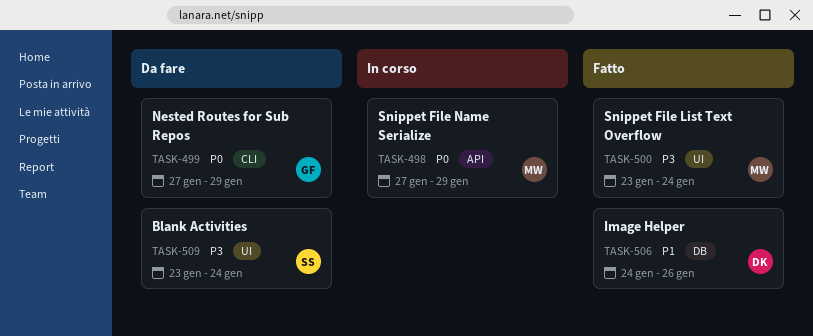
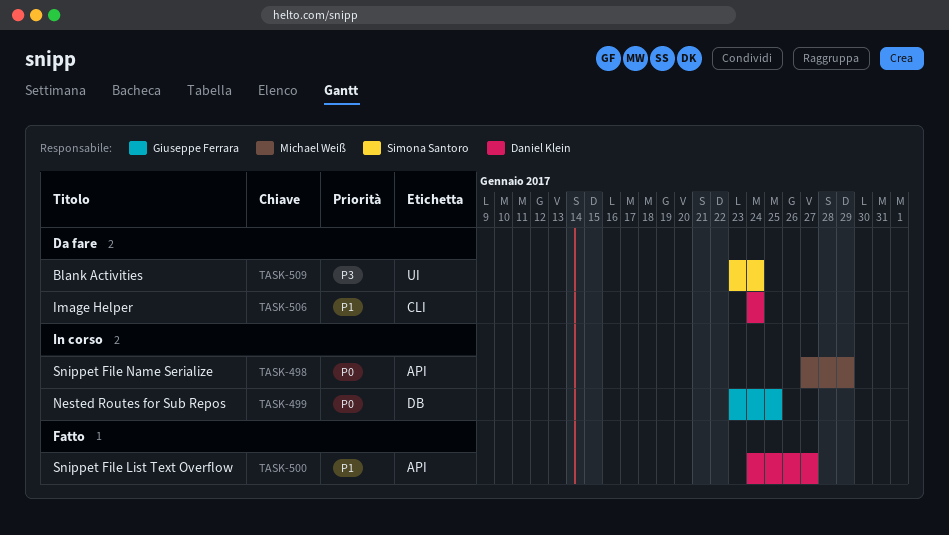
TASK-499, status: Da fare -> In corso
TASK-499, label: CLI -> DB
TASK-499, start: Jan 27 -> Jan 23
TASK-499, due: Jan 29 -> Jan 25
TASK-500, owner: Michael Weiß -> Daniel Klein
TASK-500, priority: P3 -> P1
TASK-500, label: UI -> API
TASK-500, start: Jan 23 -> Jan 24
TASK-500, due: Jan 24 -> Jan 27
TASK-506, status: Fatto -> Da fare
TASK-506, label: DB -> CLI
TASK-506, due: Jan 26 -> Jan 24

